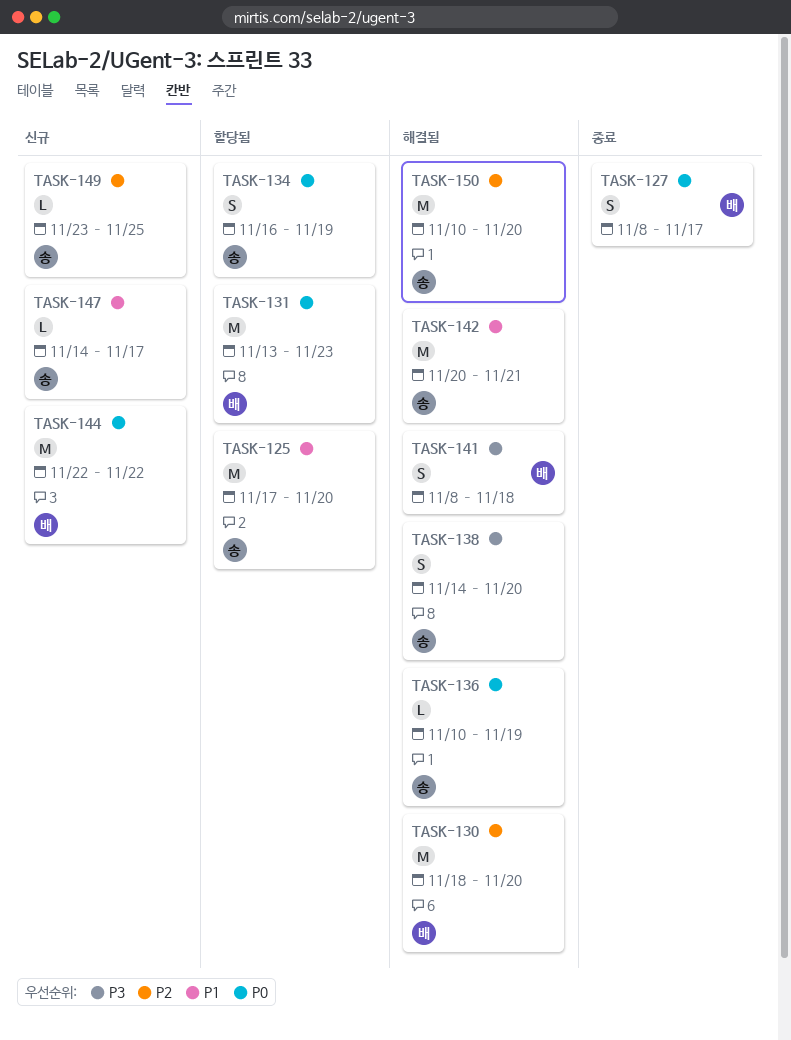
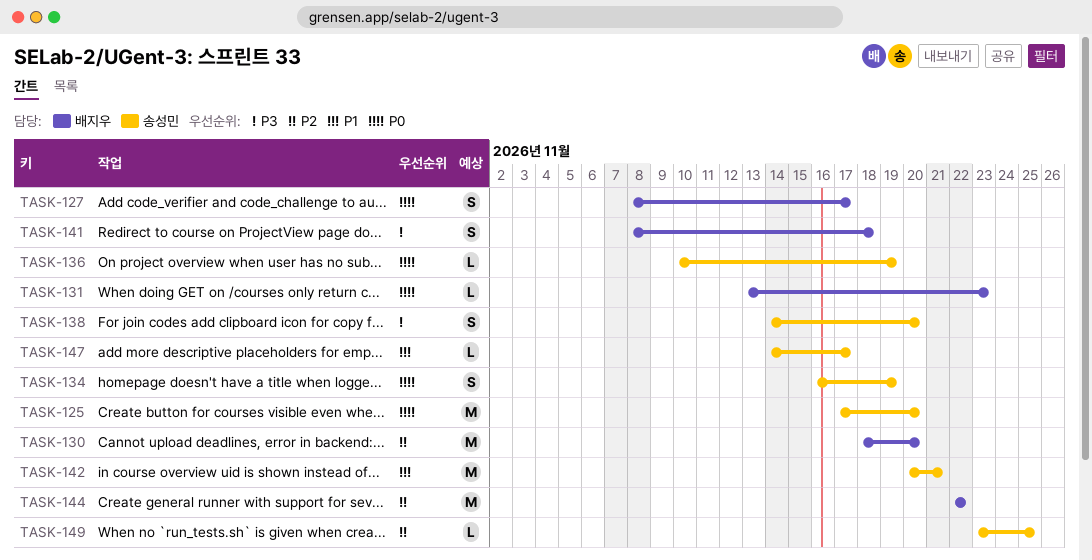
TASK-125, priority: P1 -> P0
TASK-131, estimate: M -> L
TASK-144, priority: P0 -> P2
TASK-150: present -> none

